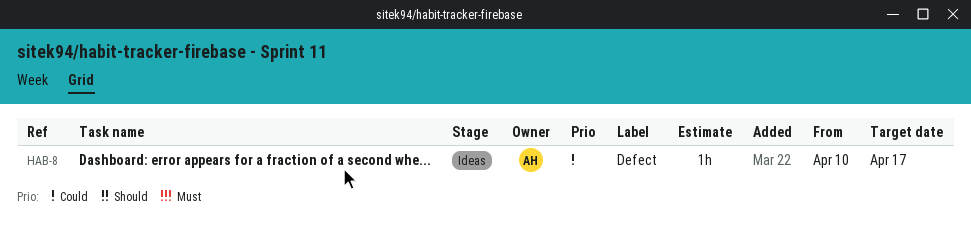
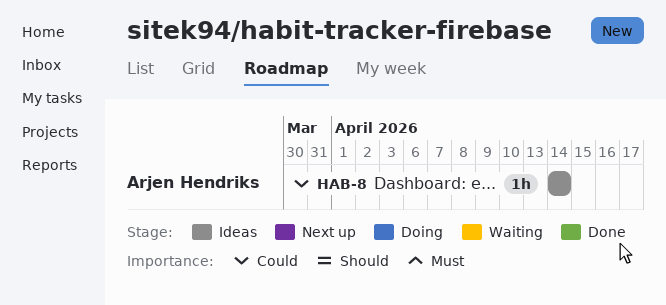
HAB-8, start: Apr 10 -> Apr 14
HAB-8, due: Apr 17 -> Apr 14

